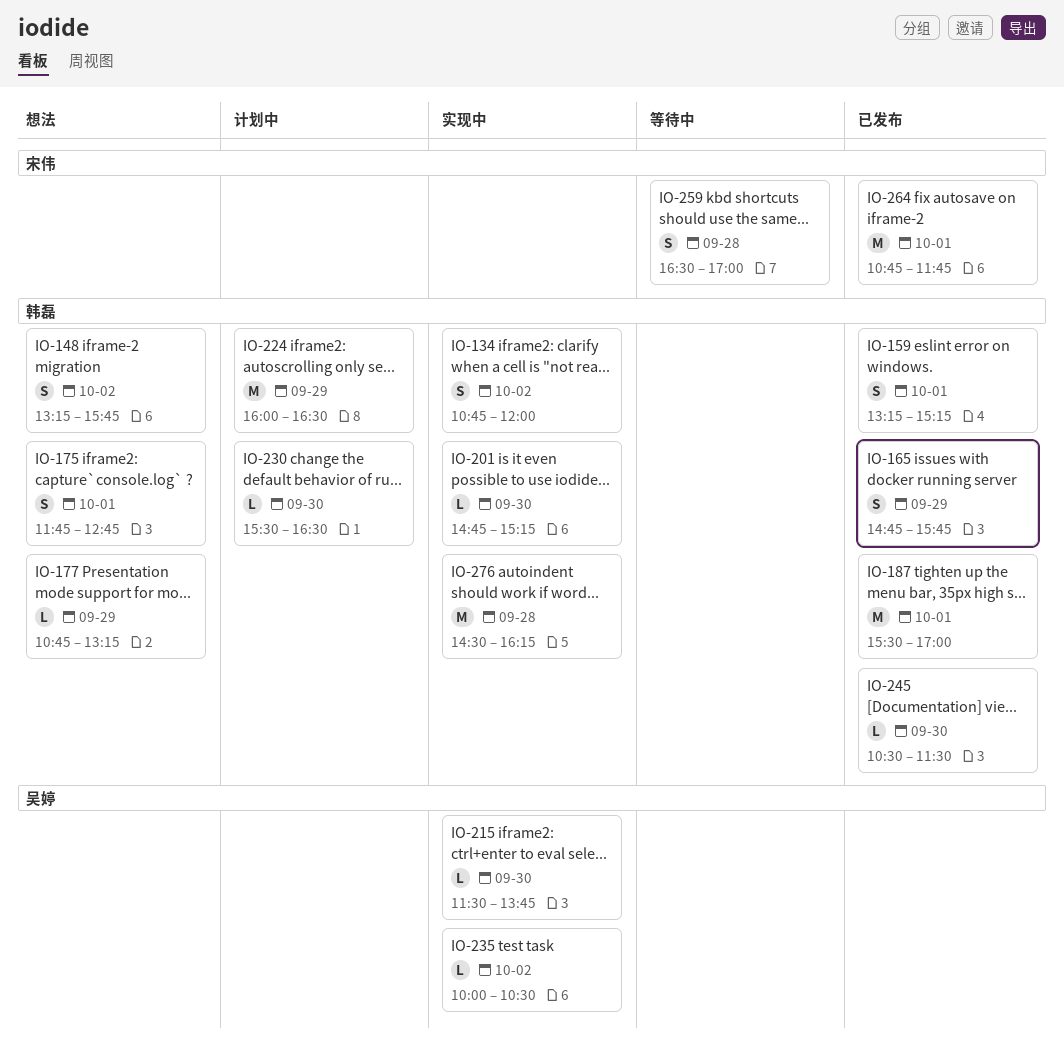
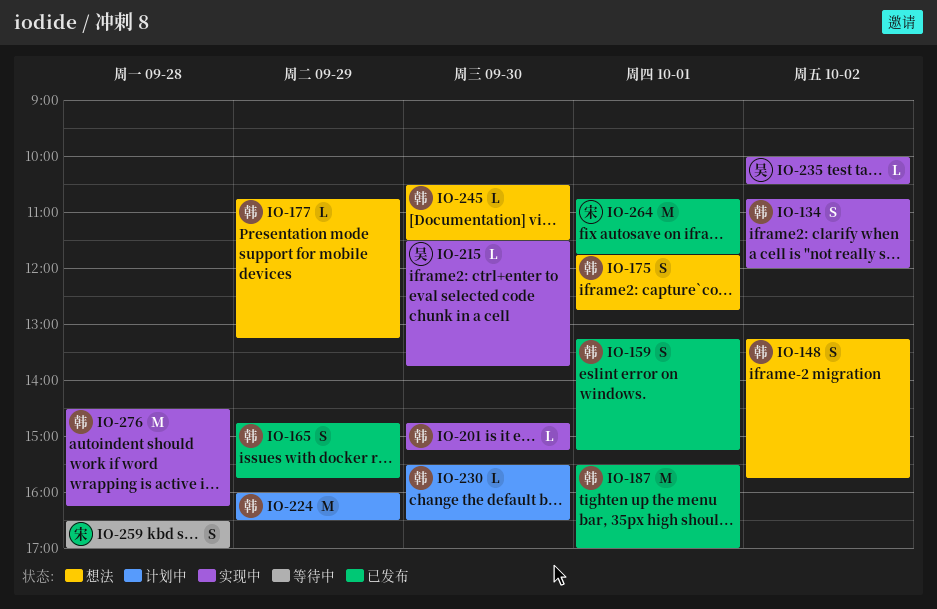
IO-245, status: 已发布 -> 想法

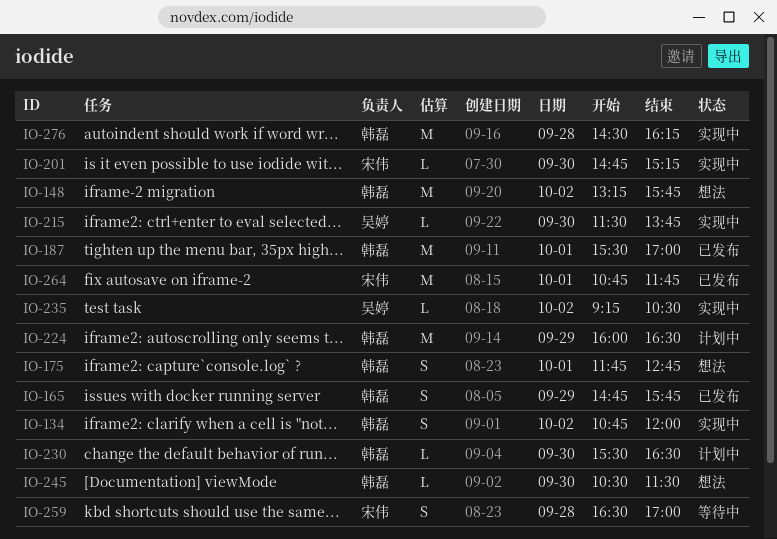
IO-148, estimate: S -> M
IO-159: present -> none
IO-177: present -> none
IO-201, owner: 韩磊 -> 宋伟
IO-235, begins: 10:00 -> 09:15

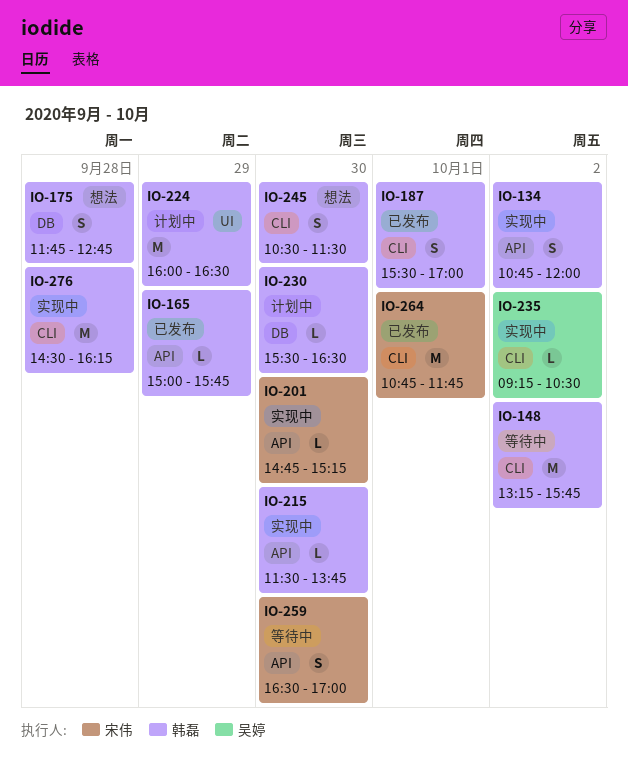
IO-148, status: 想法 -> 等待中
IO-165, estimate: S -> L
IO-165, begins: 14:45 -> 15:00
IO-175, day: Oct 1 -> Sep 28
IO-187, estimate: M -> S
IO-215, owner: 吴婷 -> 韩磊
IO-245, estimate: L -> S
IO-259, day: Sep 28 -> Sep 30

